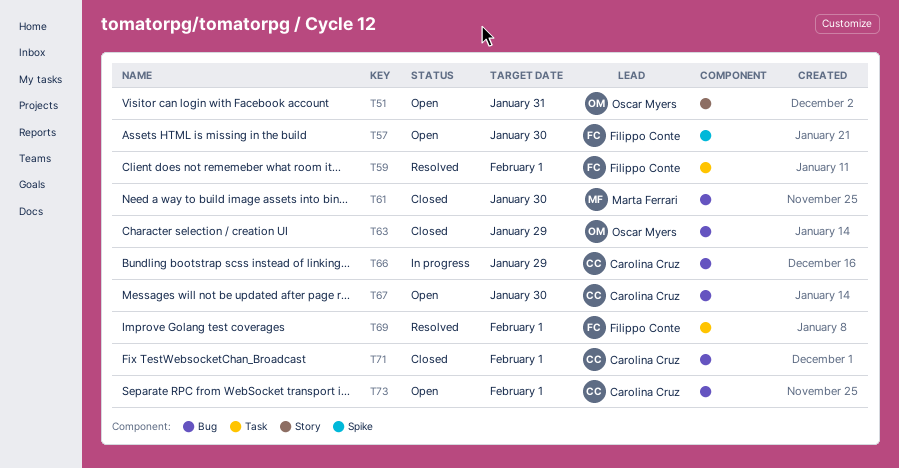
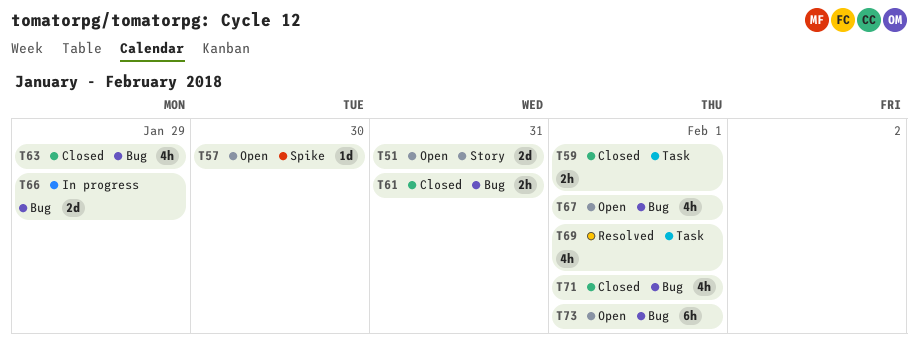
T59, status: Resolved -> Closed
T61, due: Jan 30 -> Jan 31
T67, due: Jan 30 -> Feb 1

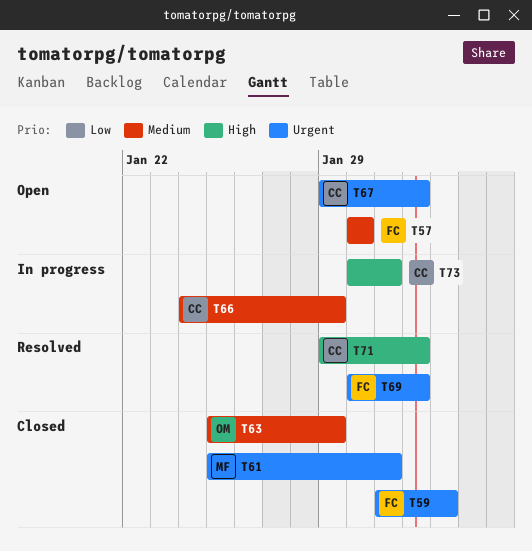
T51: present -> none
T59, due: Feb 1 -> Feb 2
T71, status: Closed -> Resolved
T73, status: Open -> In progress
T73, due: Feb 1 -> Jan 31

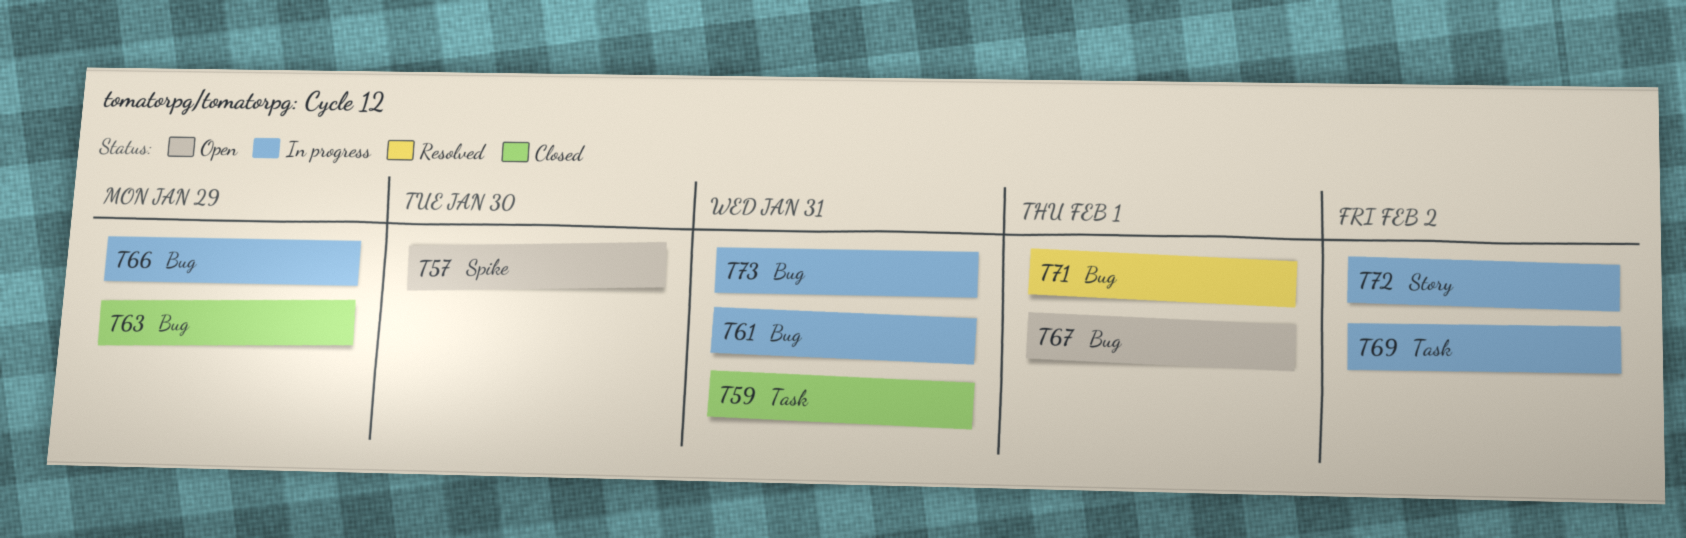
T59, due: Feb 2 -> Jan 31
T61, status: Closed -> In progress
T69, status: Resolved -> In progress
T69, due: Feb 1 -> Feb 2
T72: none -> present

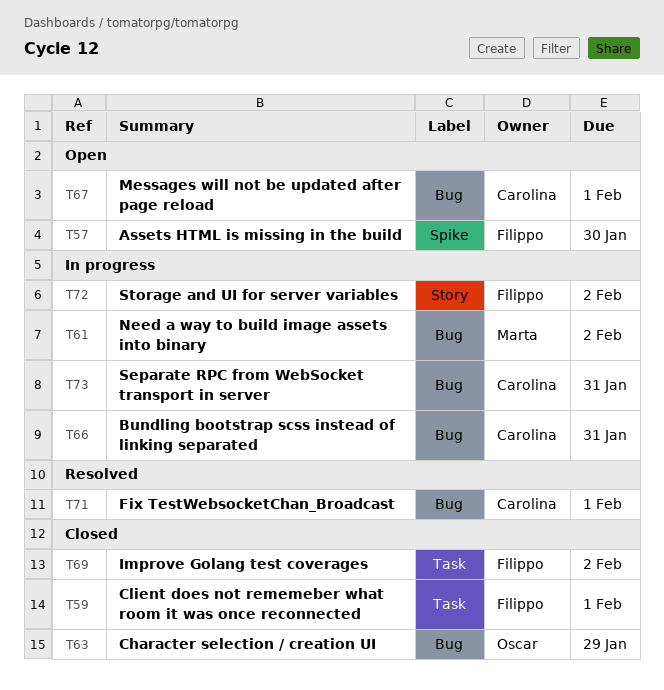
T59, due: Jan 31 -> Feb 1
T61, due: Jan 31 -> Feb 2
T66, due: Jan 29 -> Jan 31
T69, status: In progress -> Closed

